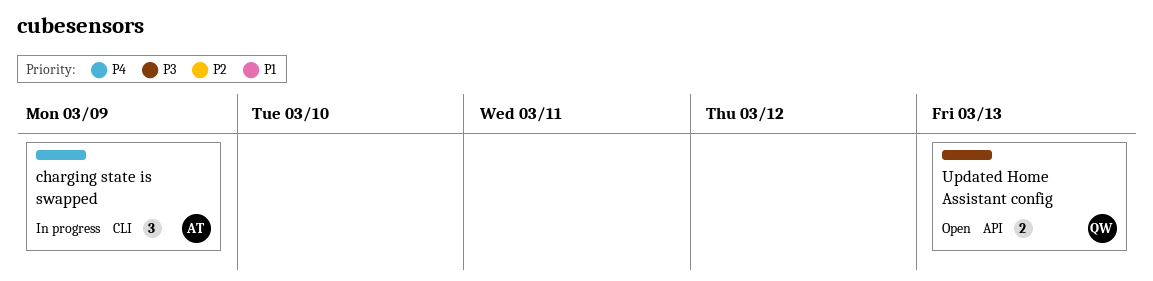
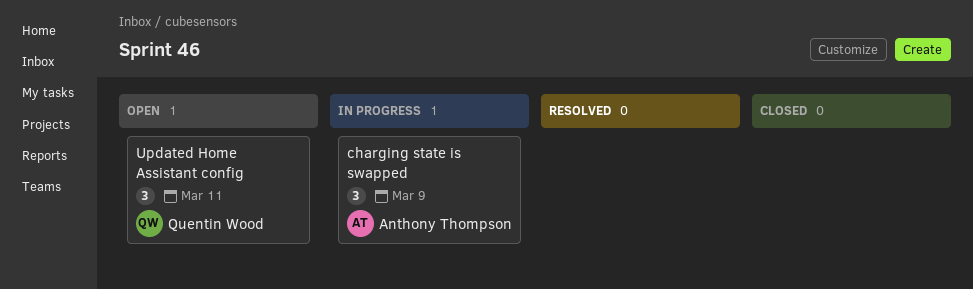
Updated Home Assistant config, estimate: 2 -> 3
Updated Home Assistant config, due: Mar 13 -> Mar 11

